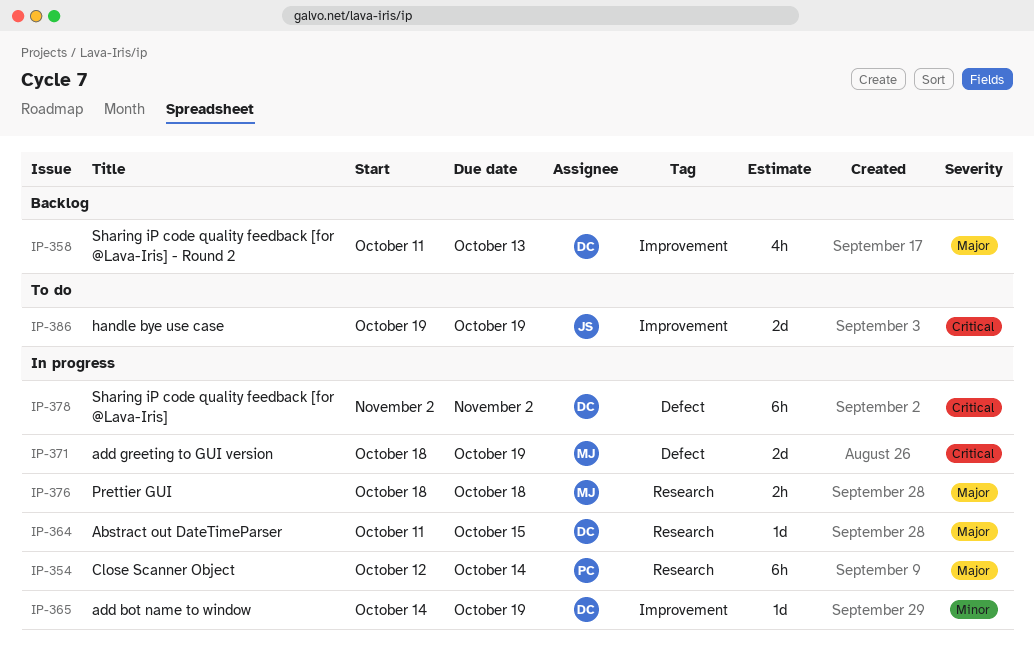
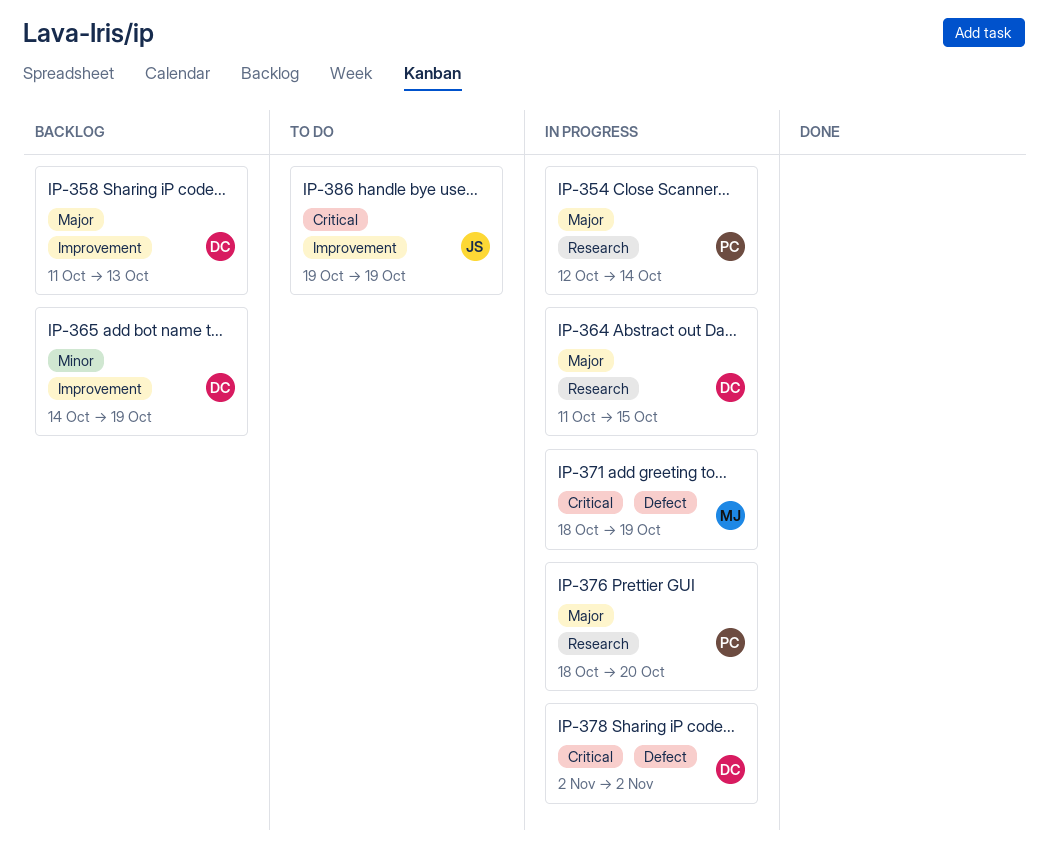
IP-365, status: In progress -> Backlog
IP-376, owner: MJ -> PC
IP-376, due: Oct 18 -> Oct 20

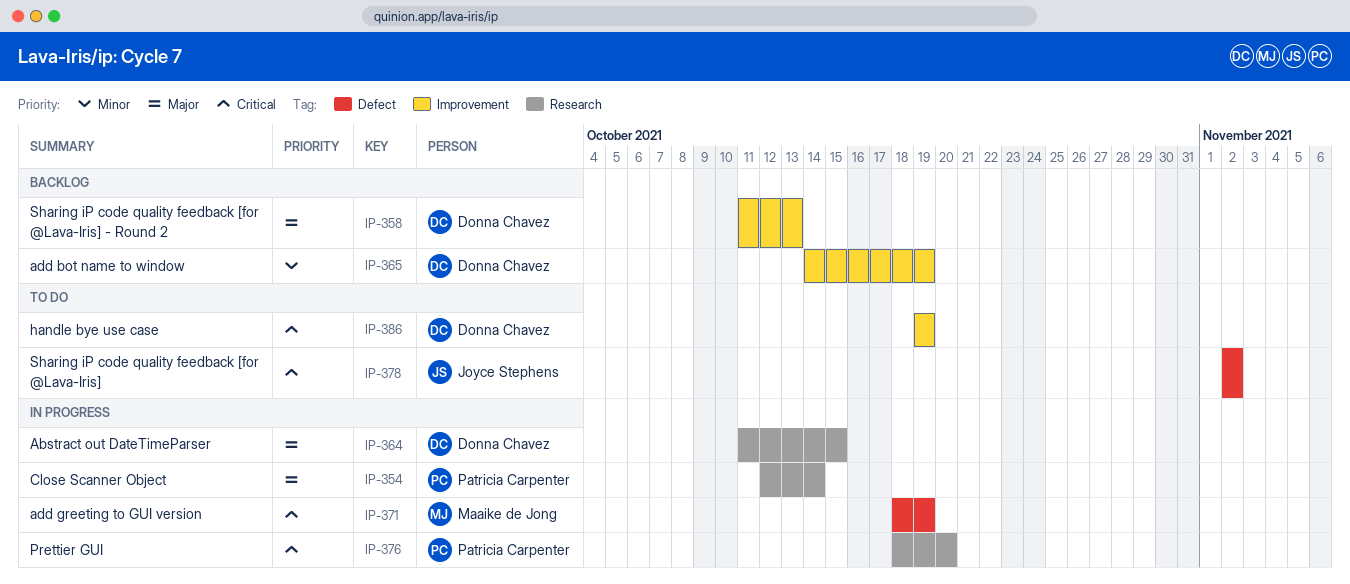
IP-376, priority: Major -> Critical
IP-378, status: In progress -> To do
IP-378, owner: Donna Chavez -> Joyce Stephens
IP-386, owner: Joyce Stephens -> Donna Chavez

